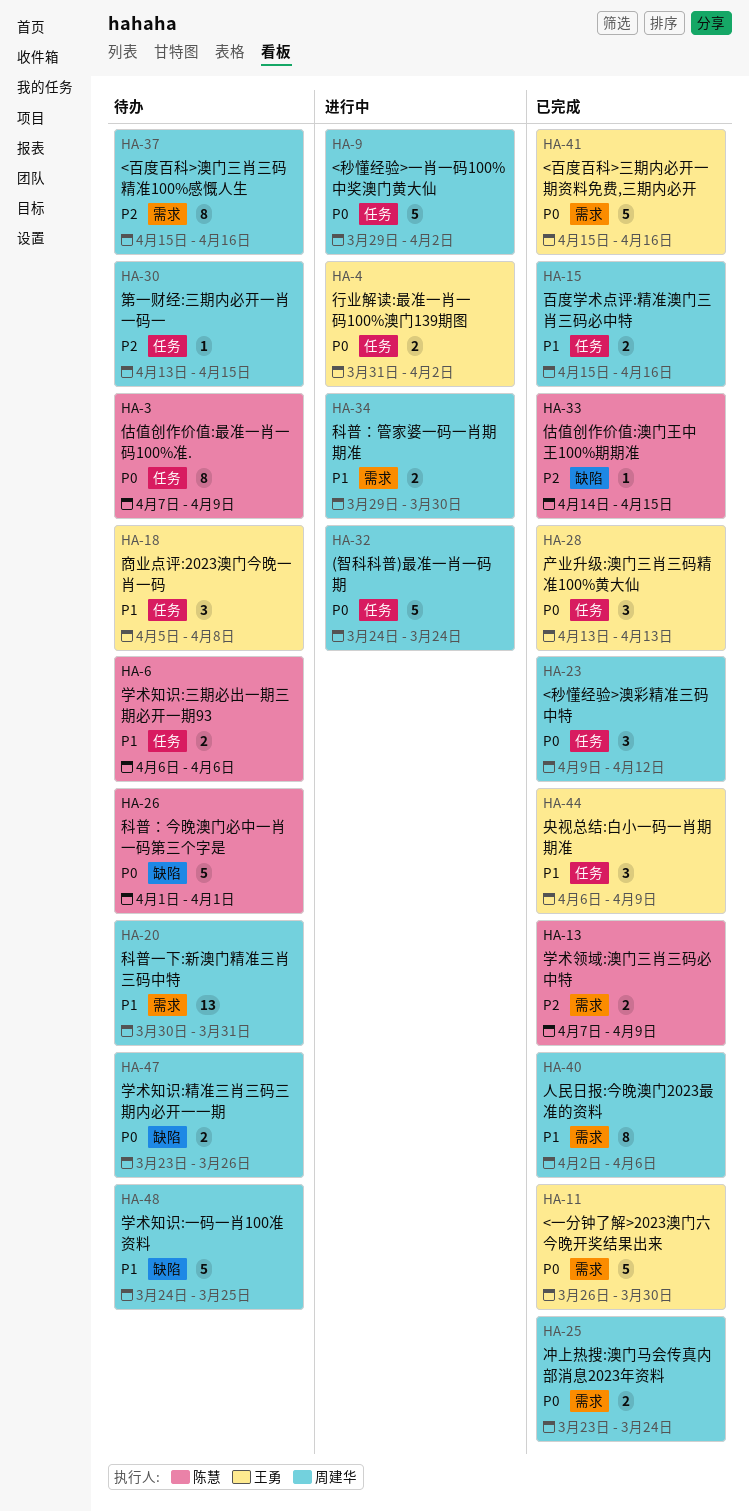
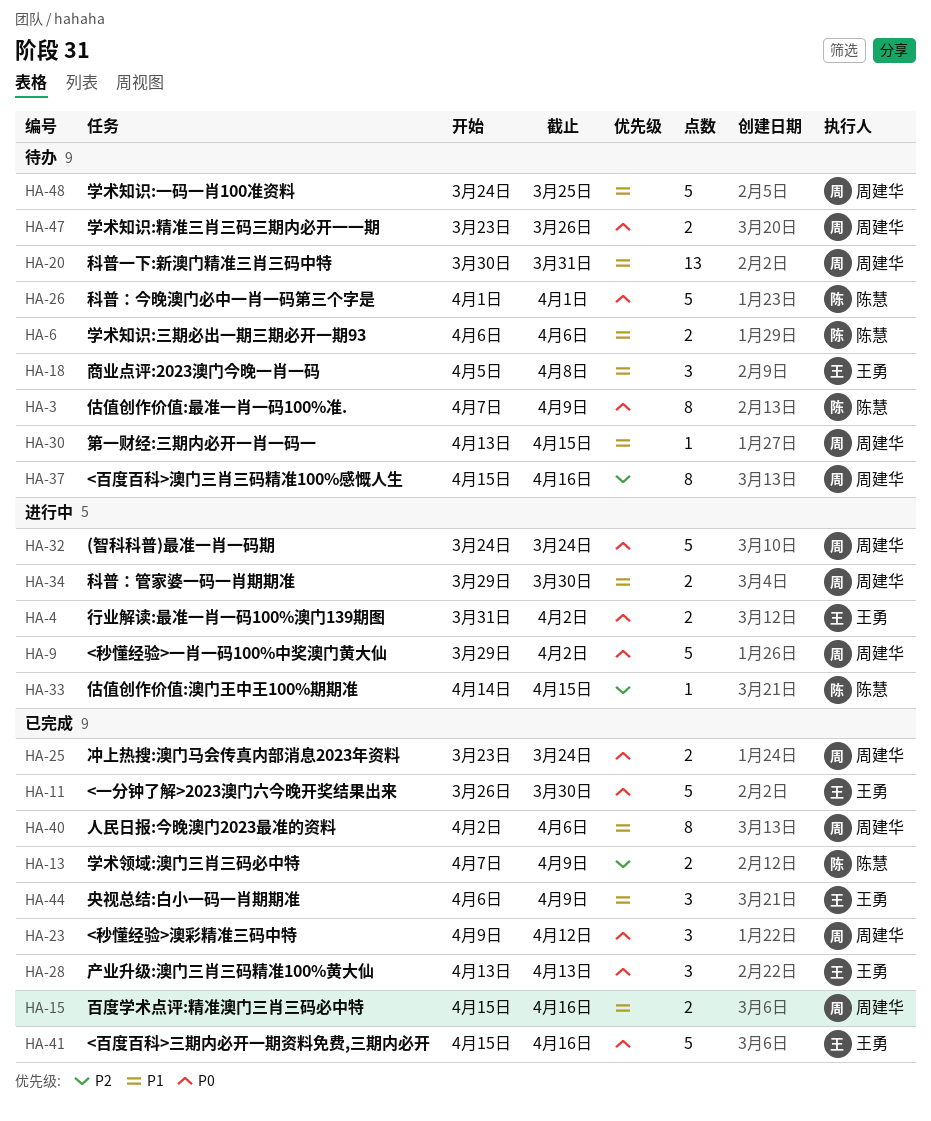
HA-30, priority: P2 -> P1
HA-33, status: 已完成 -> 进行中

